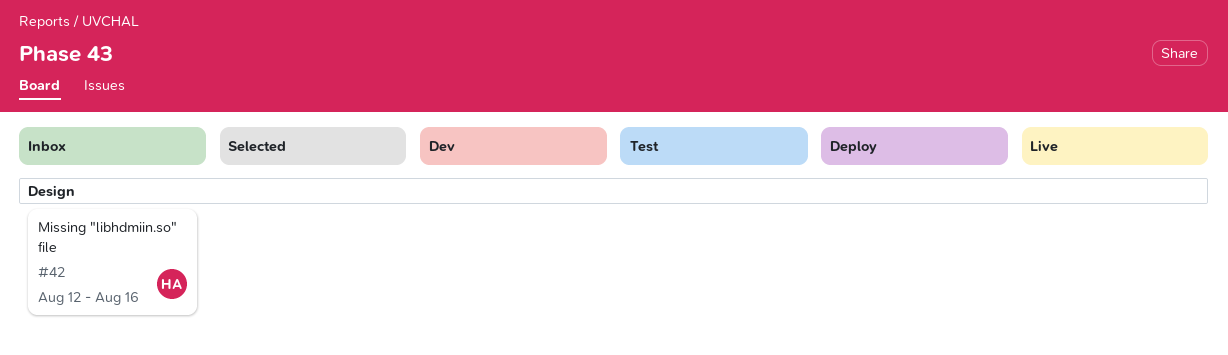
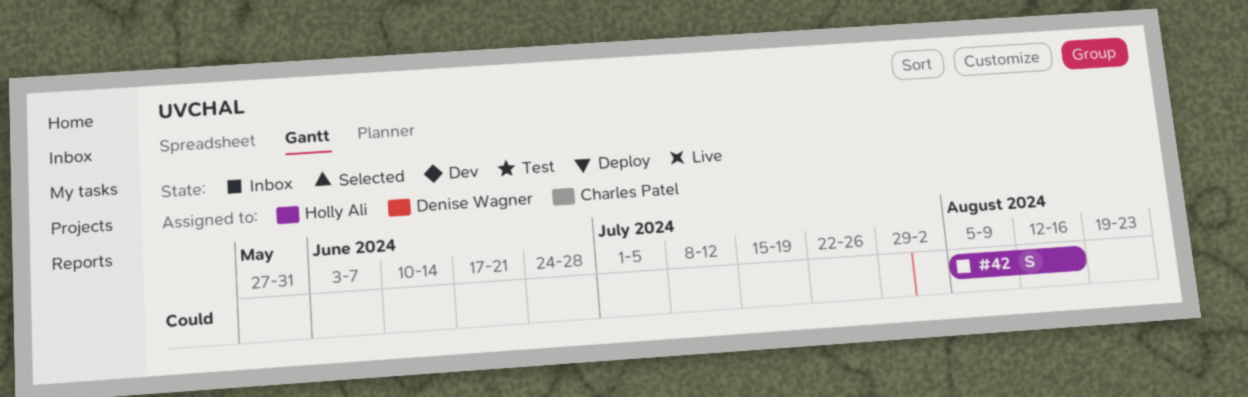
#42, start: Aug 12 -> Aug 5

